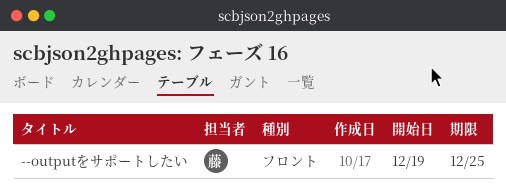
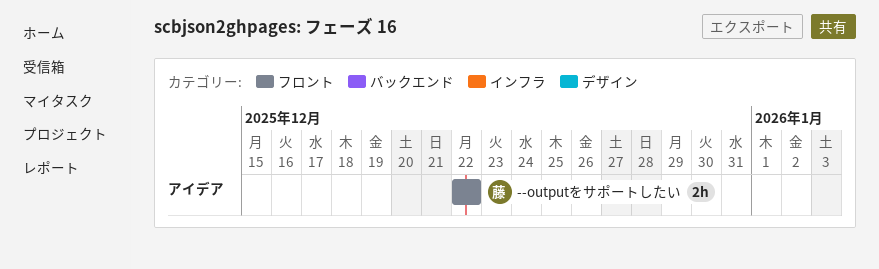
--outputをサポートしたい, start: Dec 19 -> Dec 22
--outputをサポートしたい, due: Dec 25 -> Dec 22

